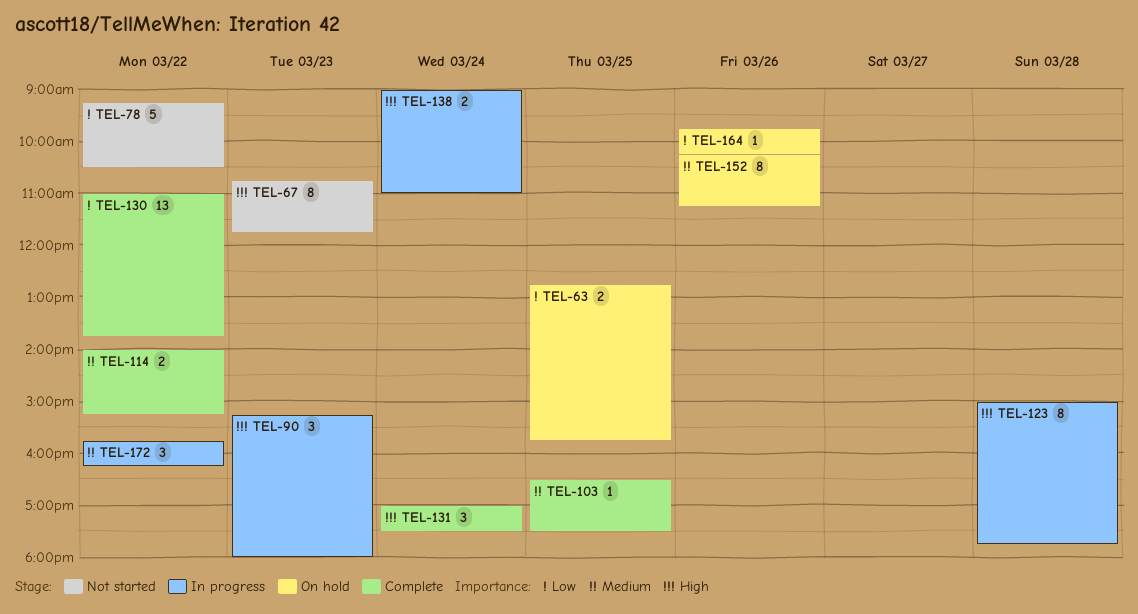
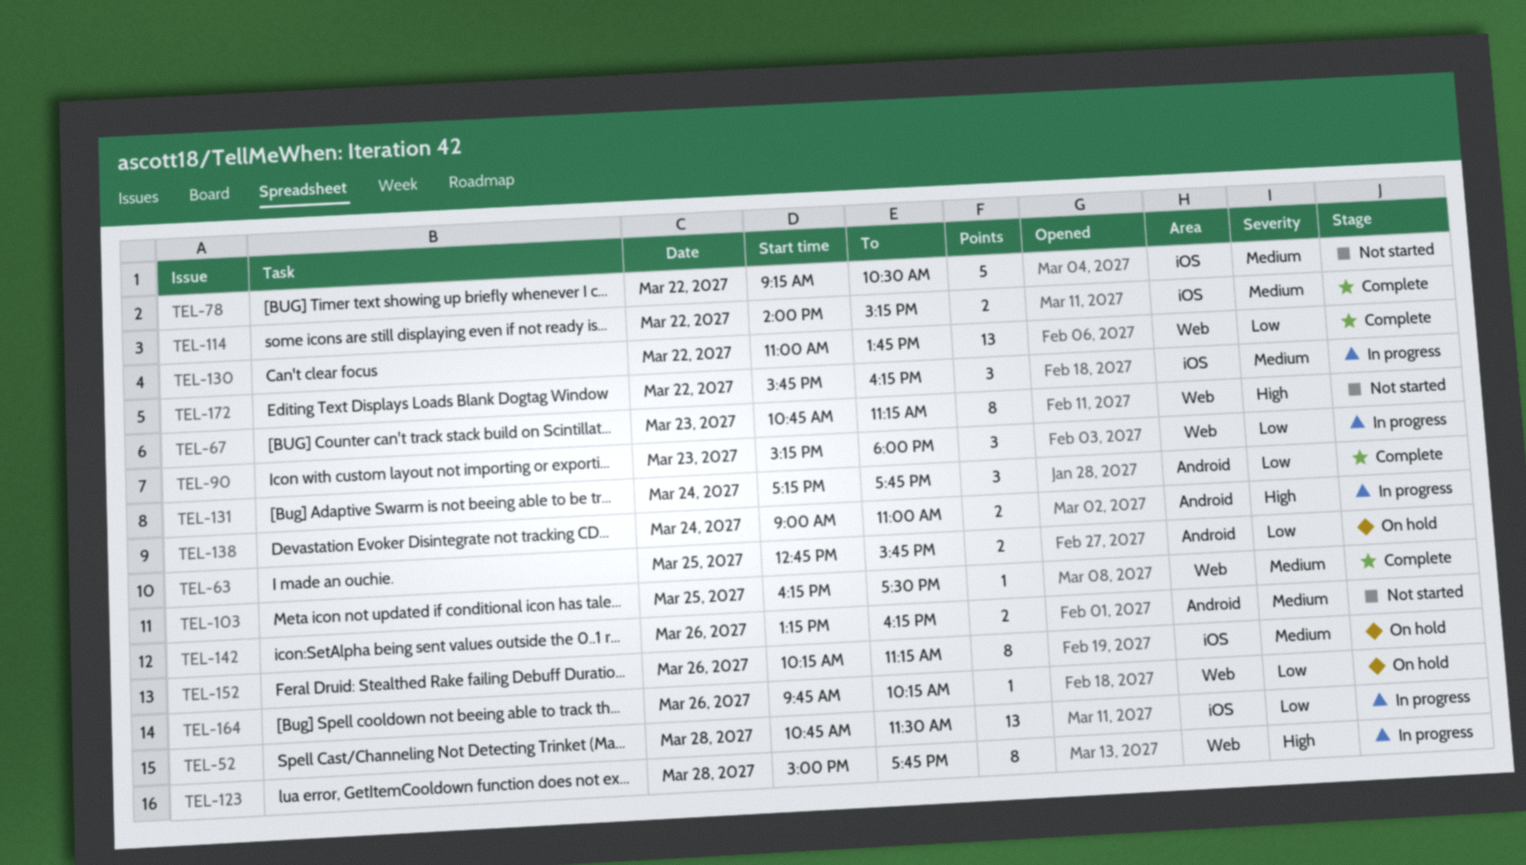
TEL-52: none -> present
TEL-67, ends: 11:45 -> 11:15
TEL-78, priority: Low -> Medium
TEL-90, priority: High -> Low
TEL-103, begins: 16:30 -> 16:15
TEL-131, priority: High -> Low
TEL-131, begins: 17:00 -> 17:15
TEL-131, ends: 17:30 -> 17:45
TEL-142: none -> present

